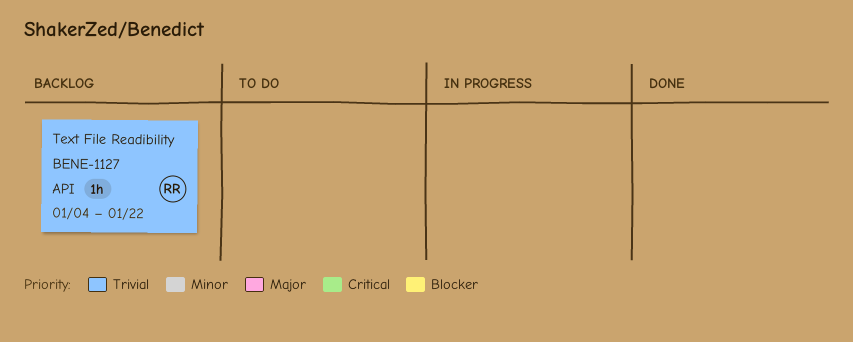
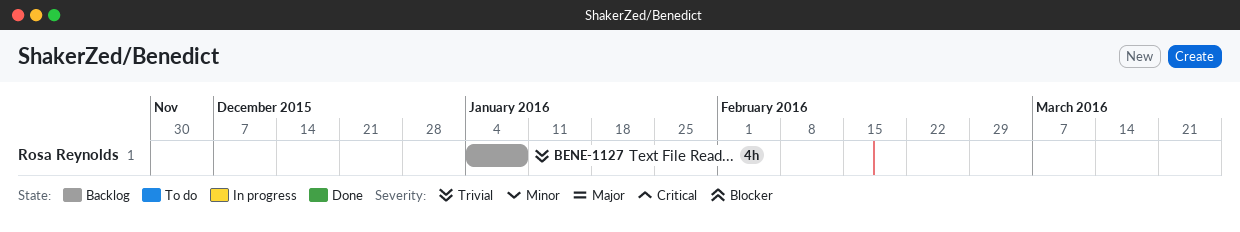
BENE-1127, estimate: 1h -> 4h
BENE-1127, due: Jan 22 -> Jan 8

